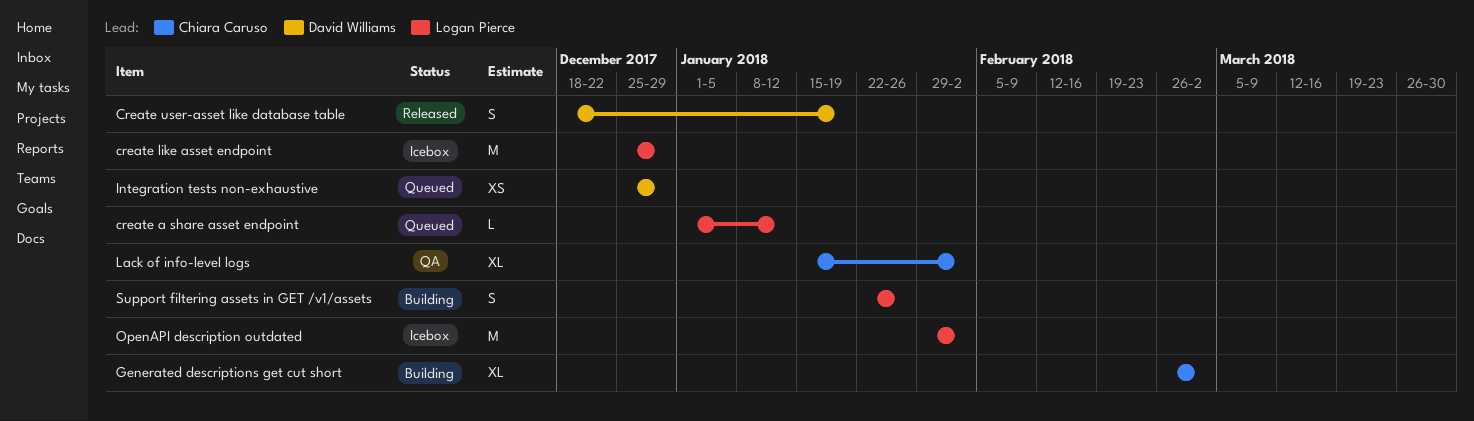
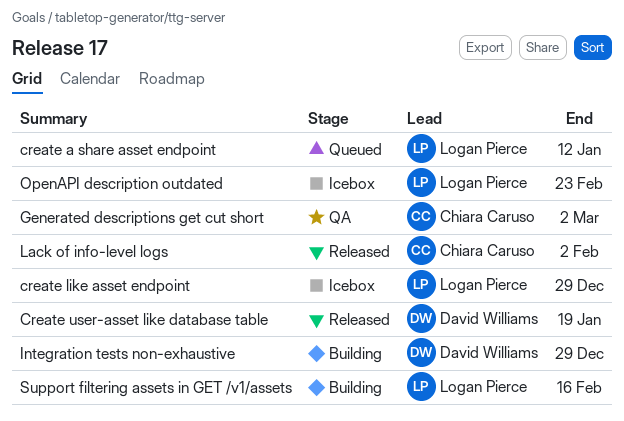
Generated descriptions get cut short, status: Building -> QA
Integration tests non-exhaustive, status: Queued -> Building
Lack of info-level logs, status: QA -> Released
OpenAPI description outdated, due: Feb 2 -> Feb 23
Support filtering assets in GET /v1/assets, due: Jan 26 -> Feb 16

